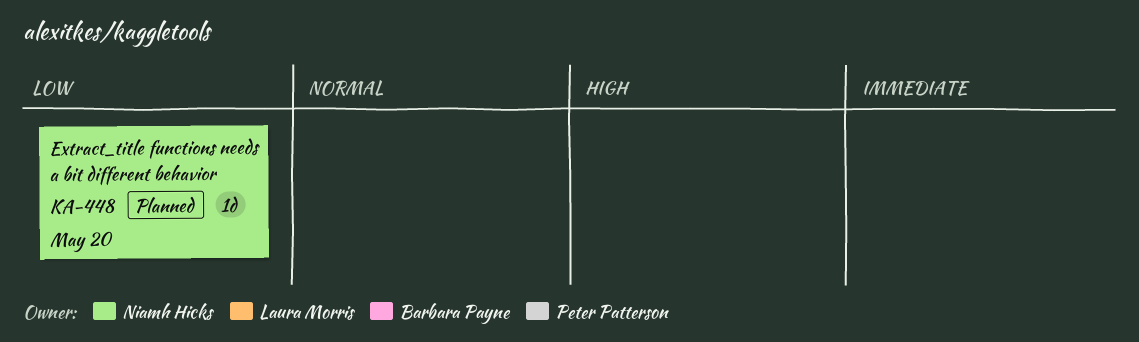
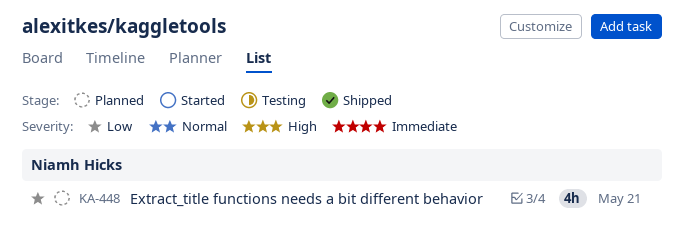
KA-448, estimate: 1d -> 4h
KA-448, due: May 20 -> May 21

